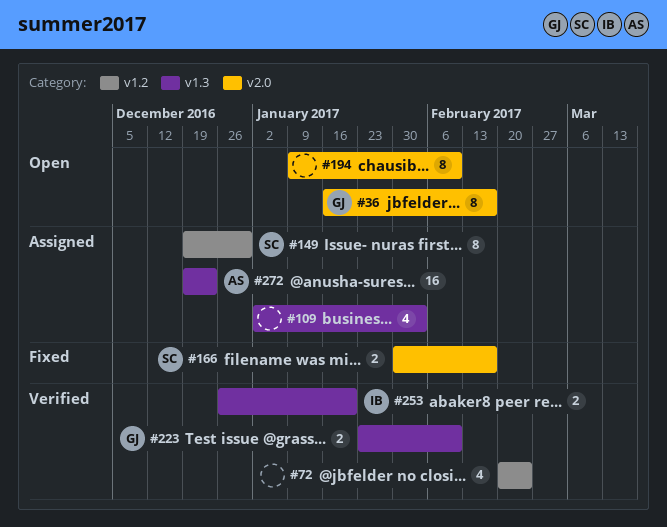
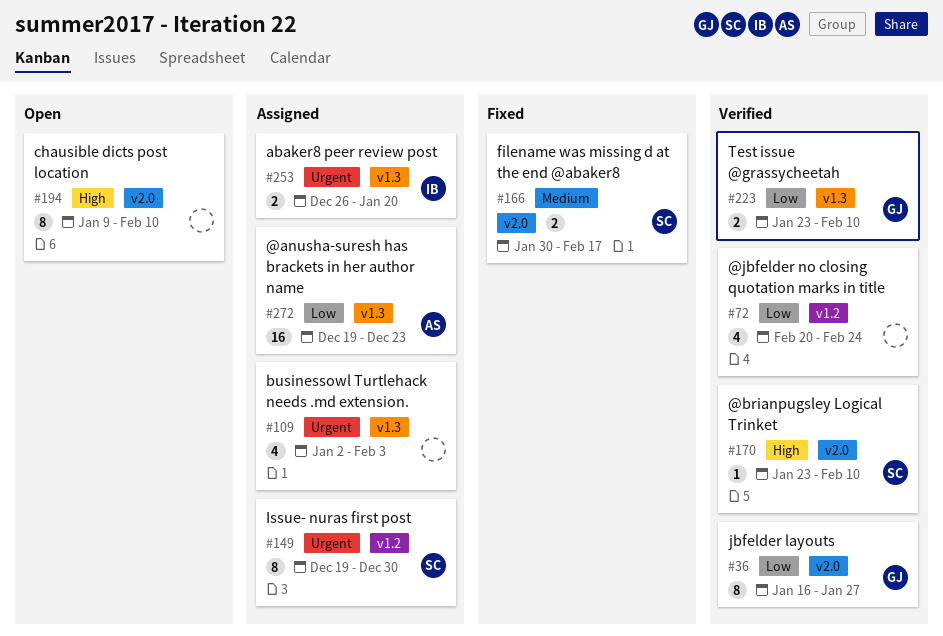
#36, status: Open -> Verified
#36, due: Feb 17 -> Jan 27
#170: none -> present
#253, status: Verified -> Assigned

